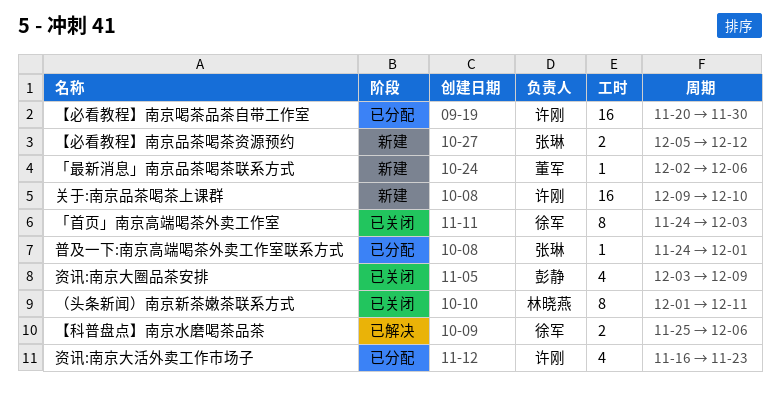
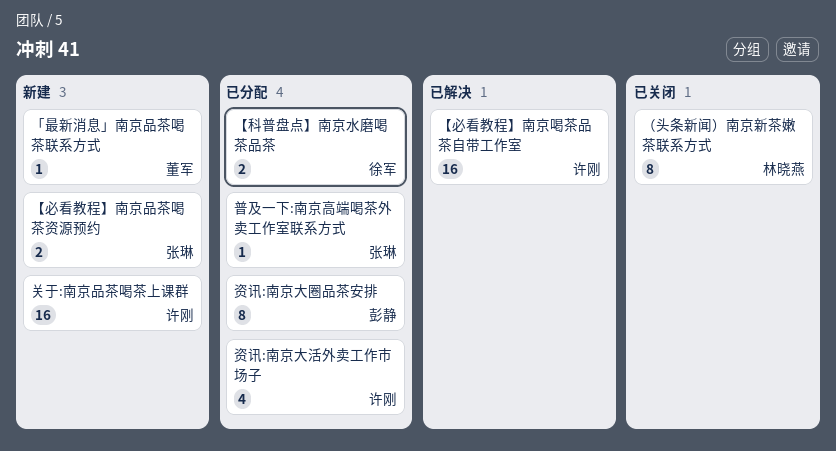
「首页」南京高端喝茶外卖工作室: present -> none
【必看教程】南京喝茶品茶自带工作室, status: 已分配 -> 已解决
【科普盘点】南京水磨喝茶品茶, status: 已解决 -> 已分配
资讯:南京大圈品茶安排, status: 已关闭 -> 已分配
资讯:南京大圈品茶安排, estimate: 4 -> 8

